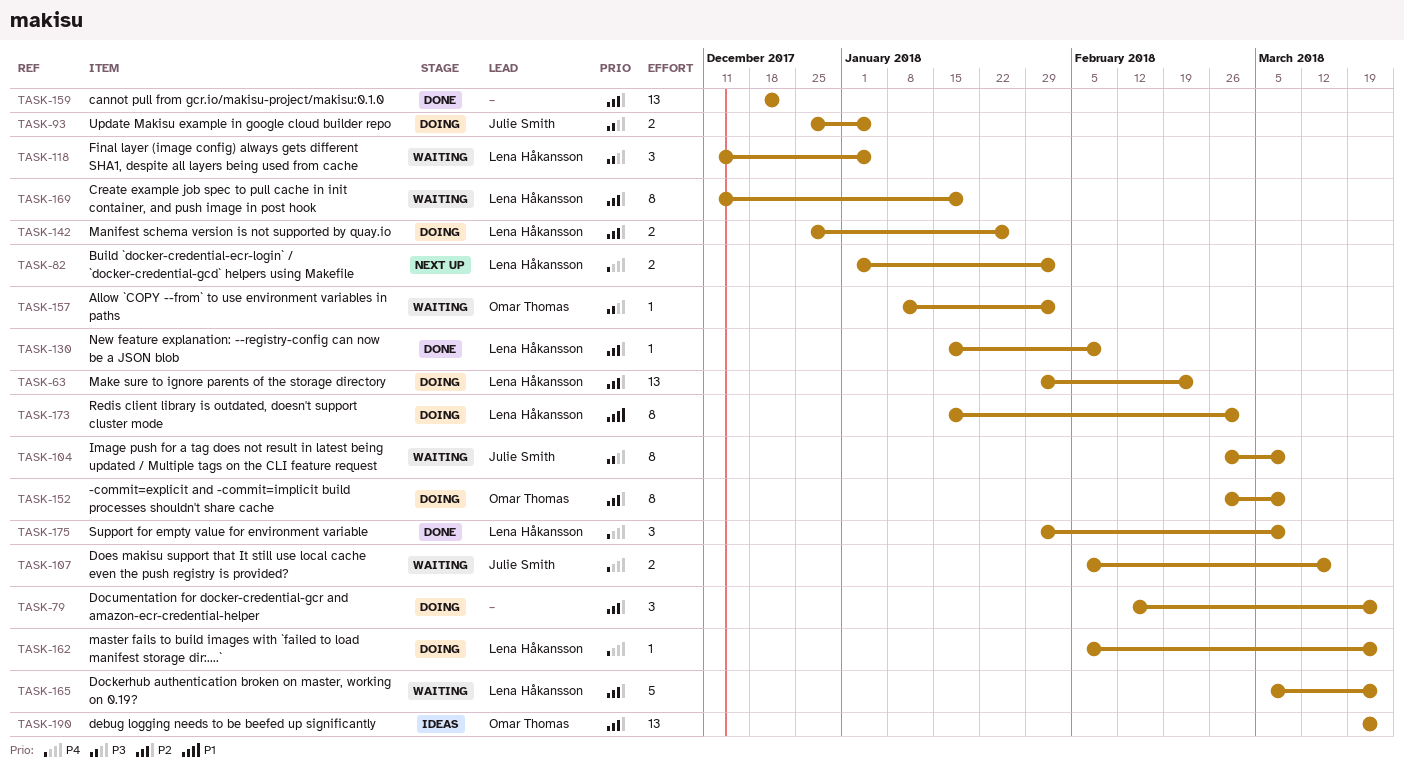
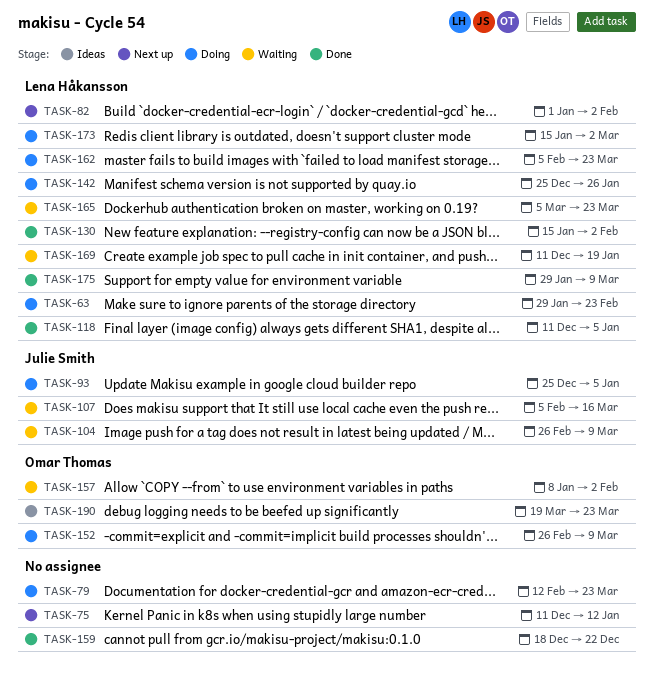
TASK-75: none -> present
TASK-118, status: Waiting -> Done
TASK-130, due: Feb 9 -> Feb 2

